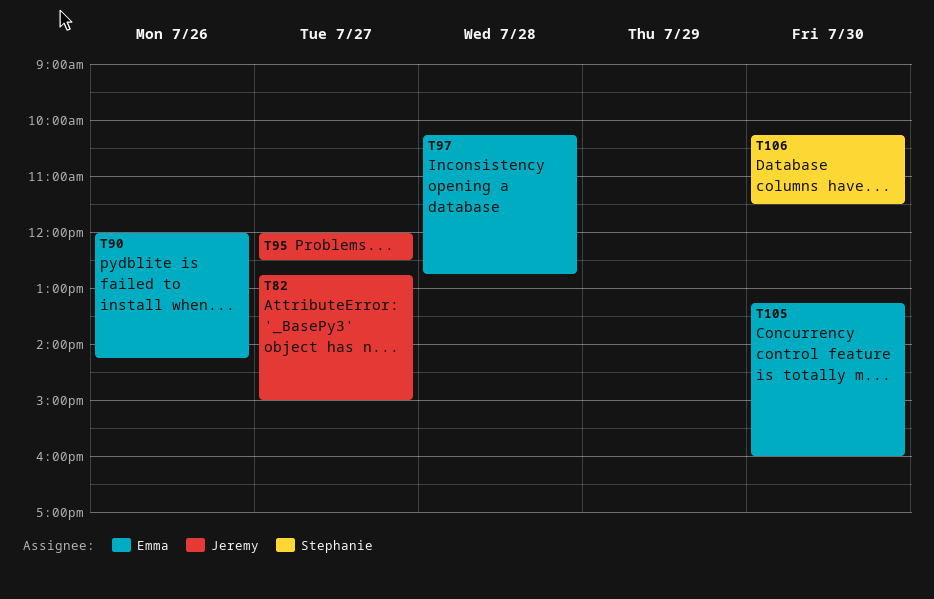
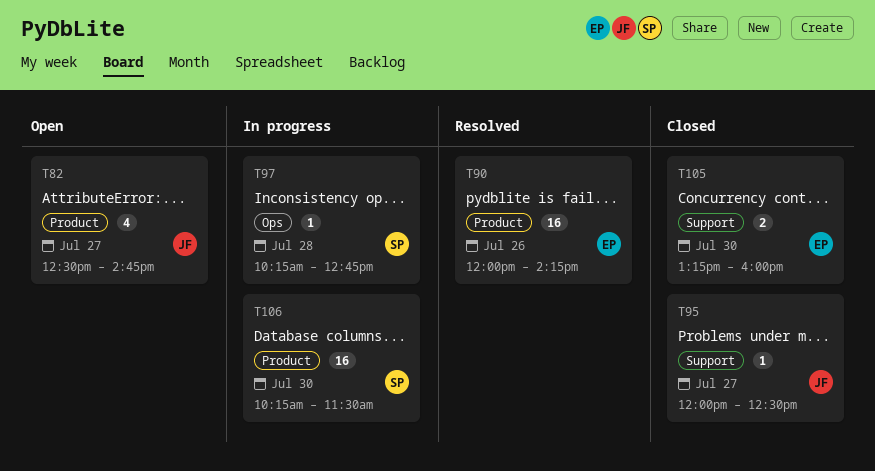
T82, begins: 12:45 -> 12:30
T82, ends: 15:00 -> 14:45
T97, owner: Emma -> Stephanie

